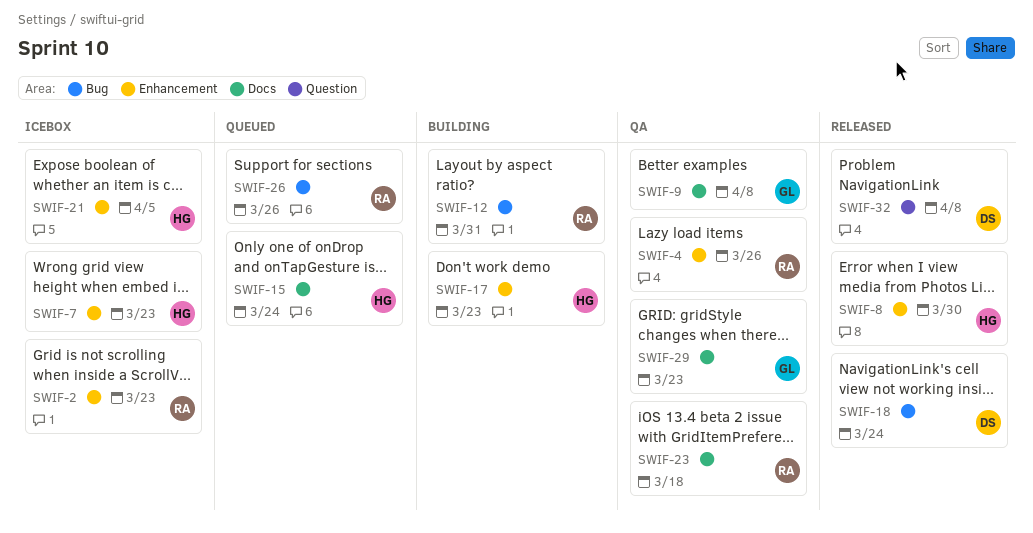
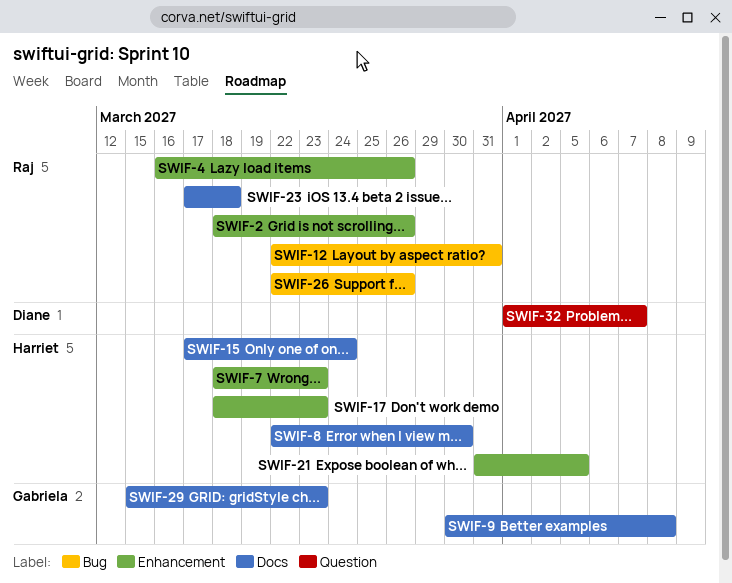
SWIF-2, due: Mar 23 -> Mar 26
SWIF-8, label: Enhancement -> Docs
SWIF-18: present -> none
SWIF-32, due: Apr 8 -> Apr 7

